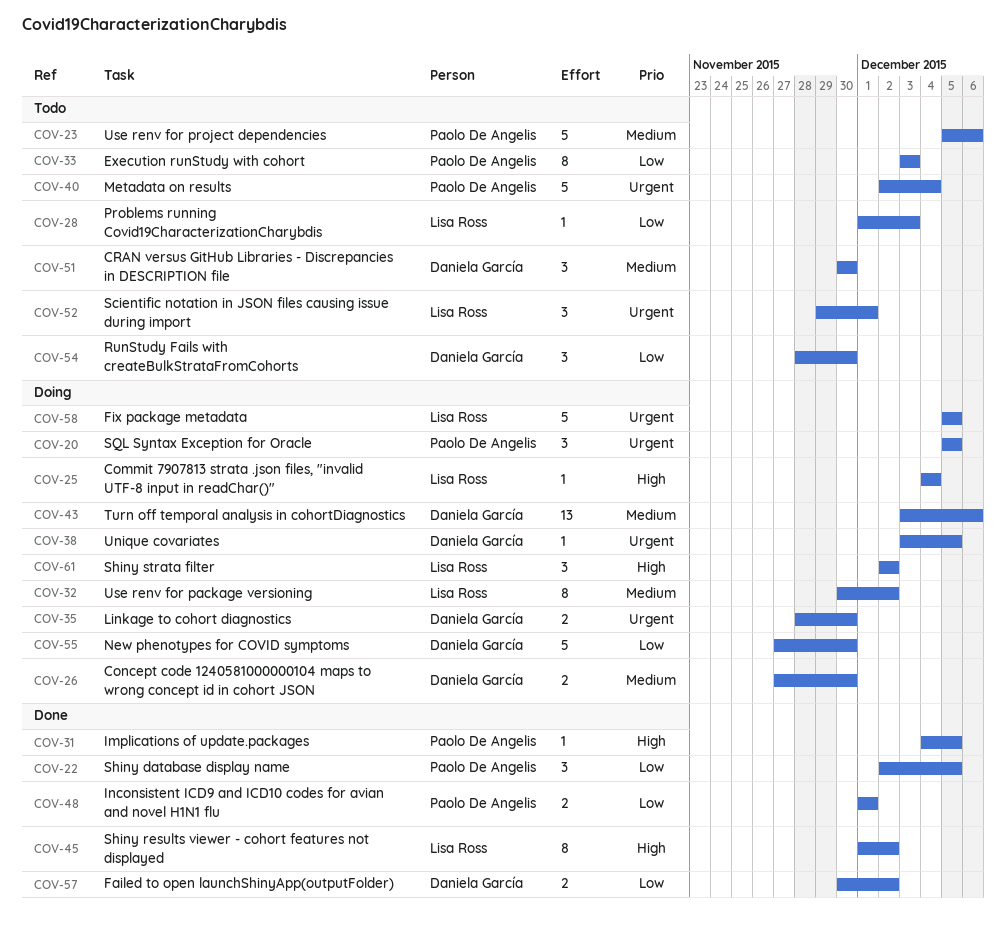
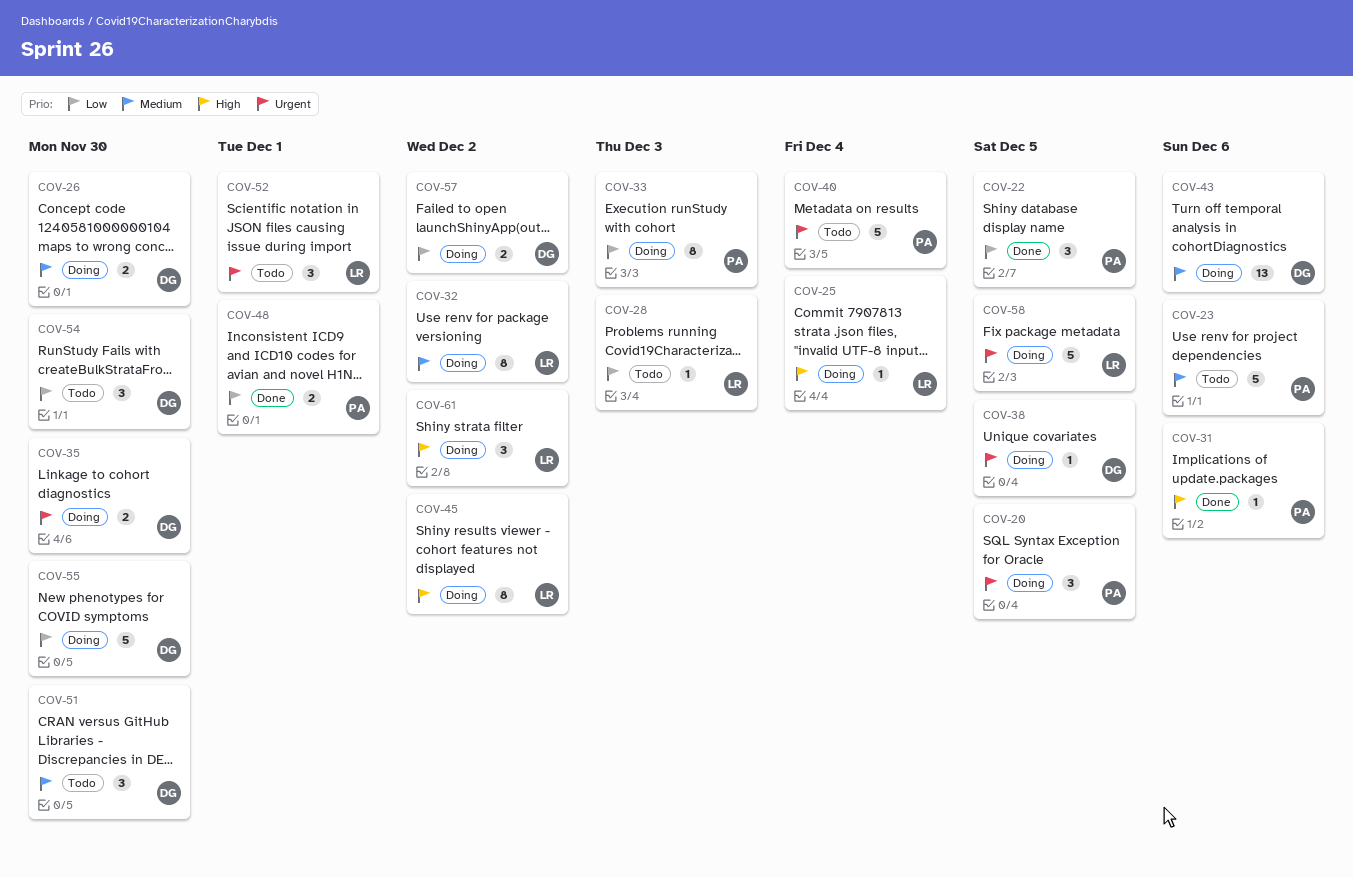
COV-31, due: Dec 5 -> Dec 6
COV-33, status: Todo -> Doing
COV-45, status: Done -> Doing
COV-57, status: Done -> Doing

